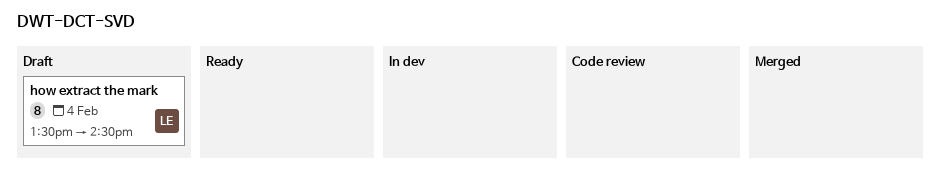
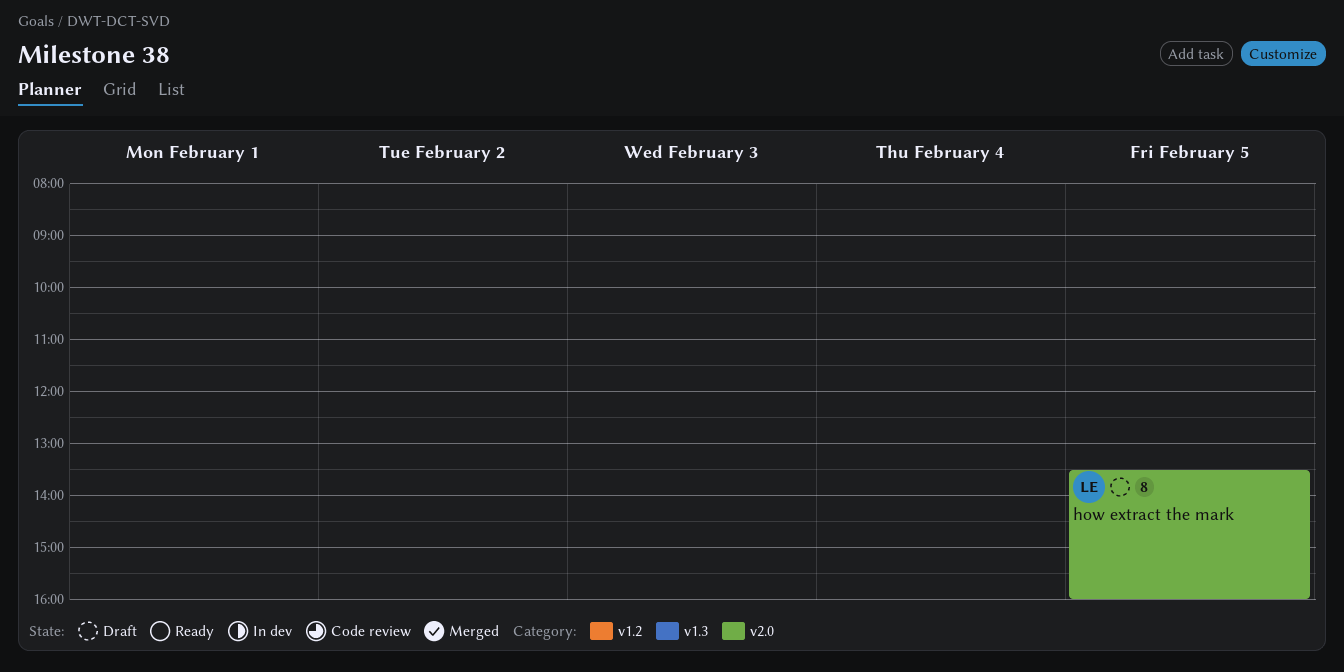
how extract the mark, day: Feb 4 -> Feb 5
how extract the mark, ends: 14:30 -> 16:00

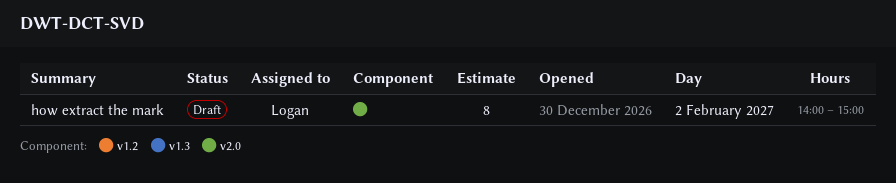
how extract the mark, day: Feb 5 -> Feb 2
how extract the mark, begins: 13:30 -> 14:00
how extract the mark, ends: 16:00 -> 15:00

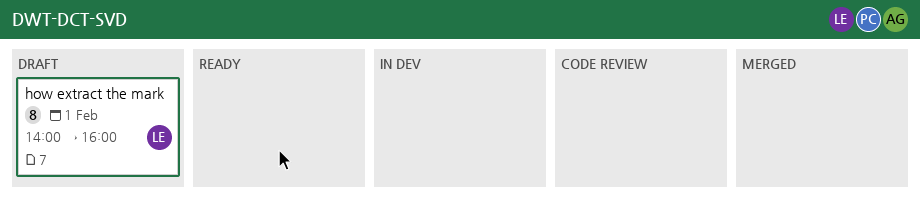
how extract the mark, day: Feb 2 -> Feb 1
how extract the mark, ends: 15:00 -> 16:00

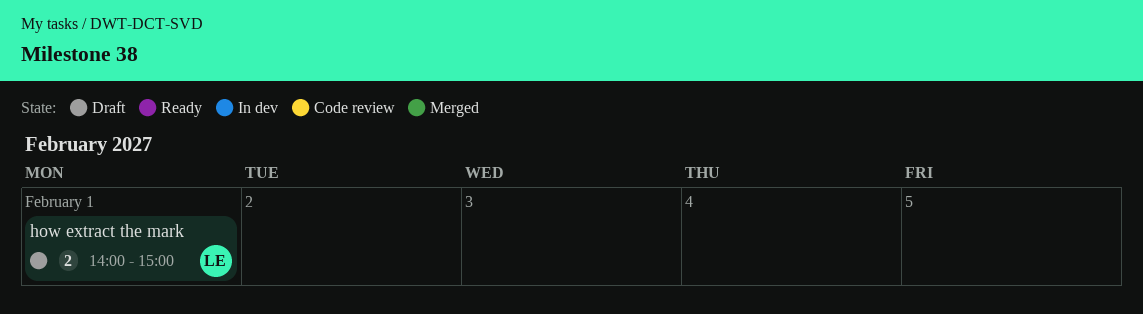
how extract the mark, estimate: 8 -> 2
how extract the mark, ends: 16:00 -> 15:00

